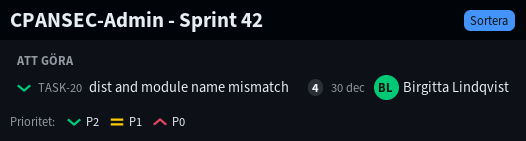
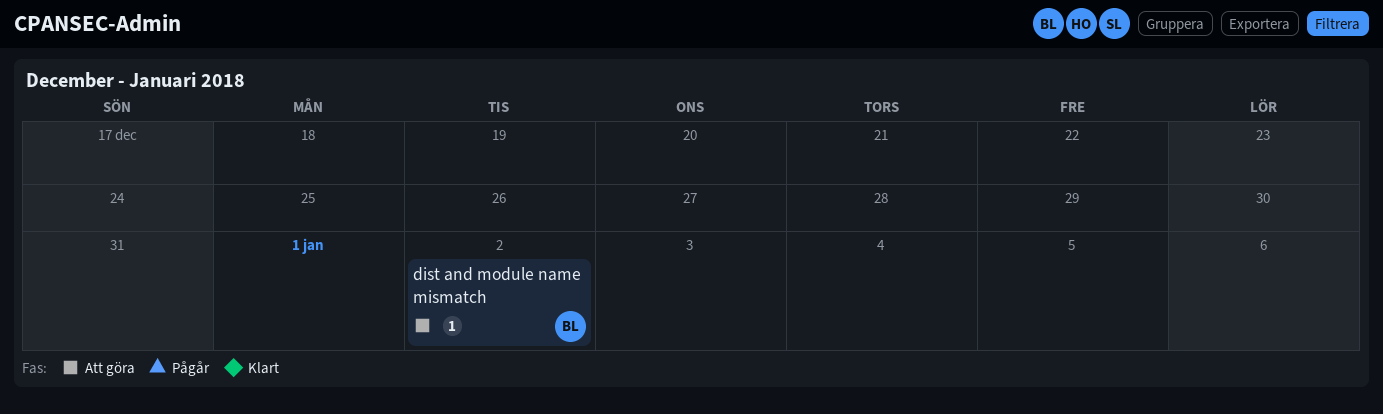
dist and module name mismatch, estimate: 4 -> 1
dist and module name mismatch, due: Dec 30 -> Jan 2

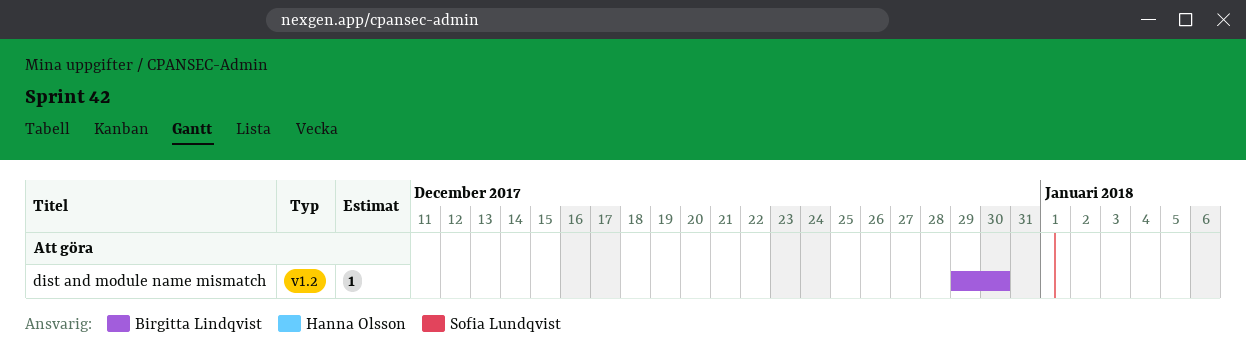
dist and module name mismatch, due: Jan 2 -> Dec 30

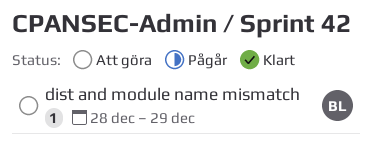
dist and module name mismatch, start: Dec 29 -> Dec 28
dist and module name mismatch, due: Dec 30 -> Dec 29

